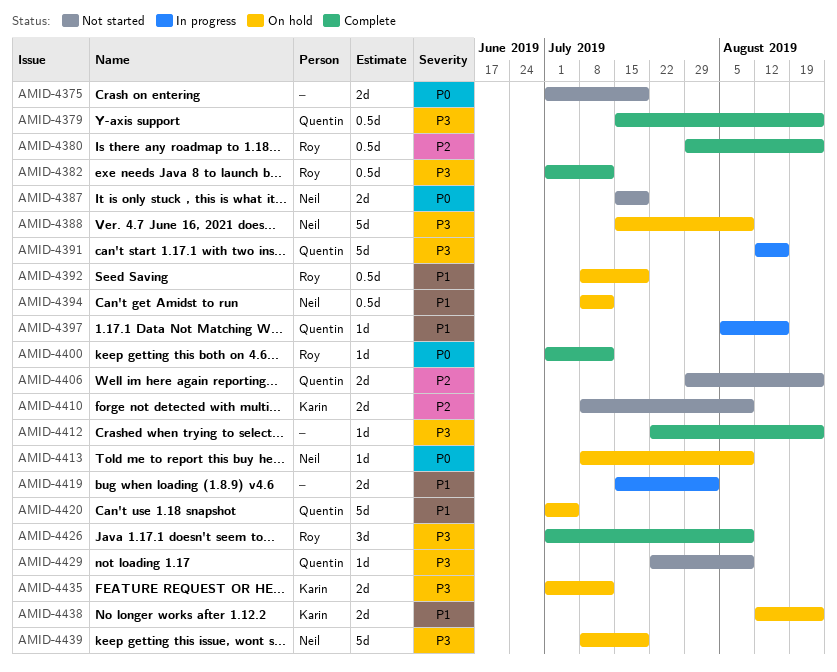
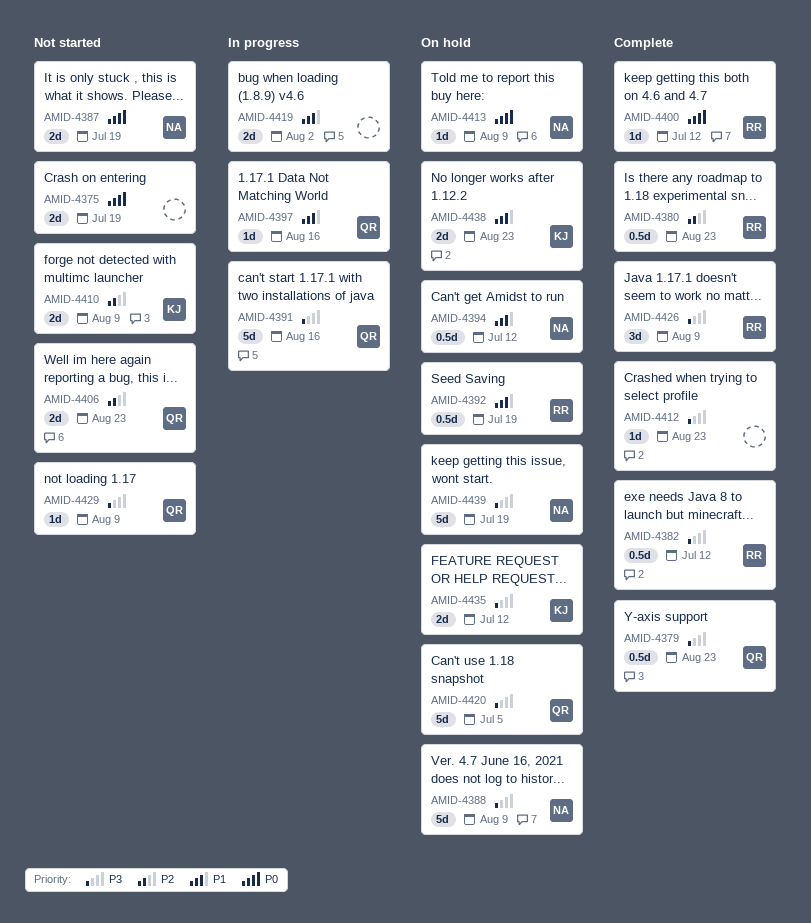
AMID-4420, priority: P1 -> P3

